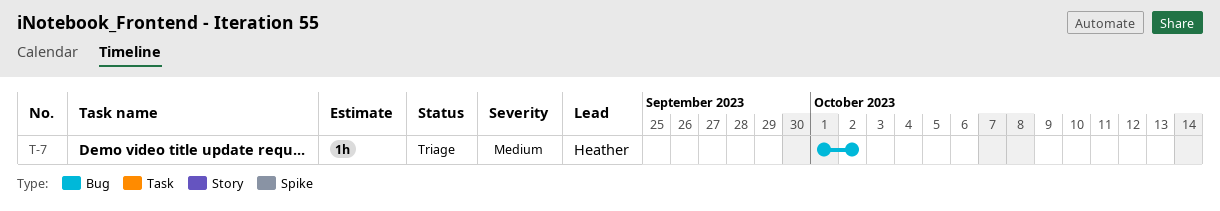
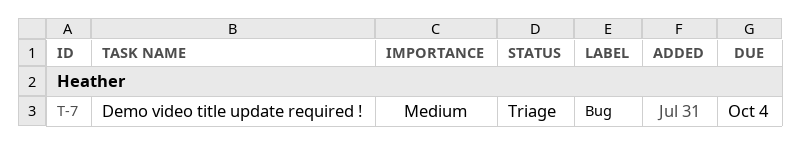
T-7, due: Oct 2 -> Oct 4

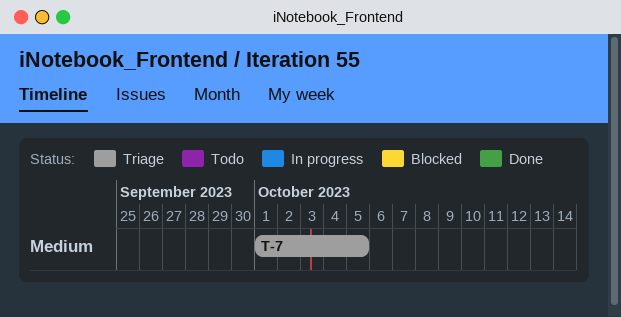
T-7, due: Oct 4 -> Oct 5

